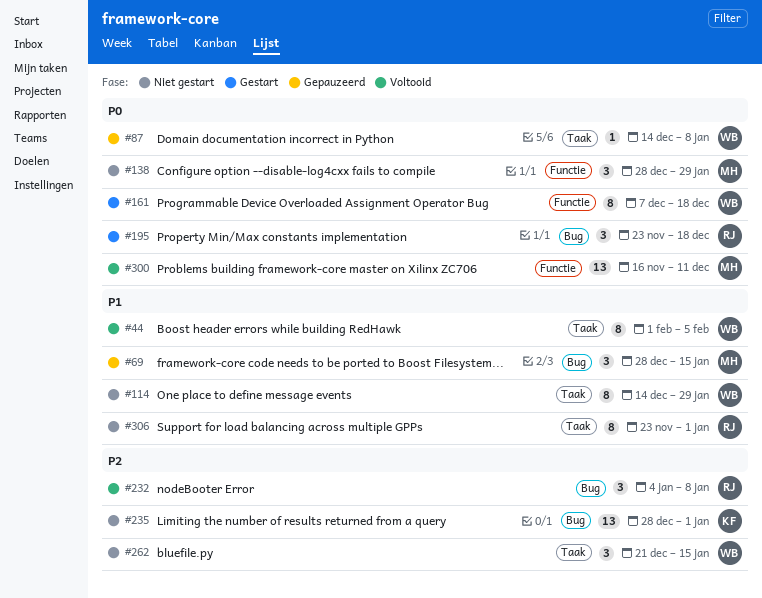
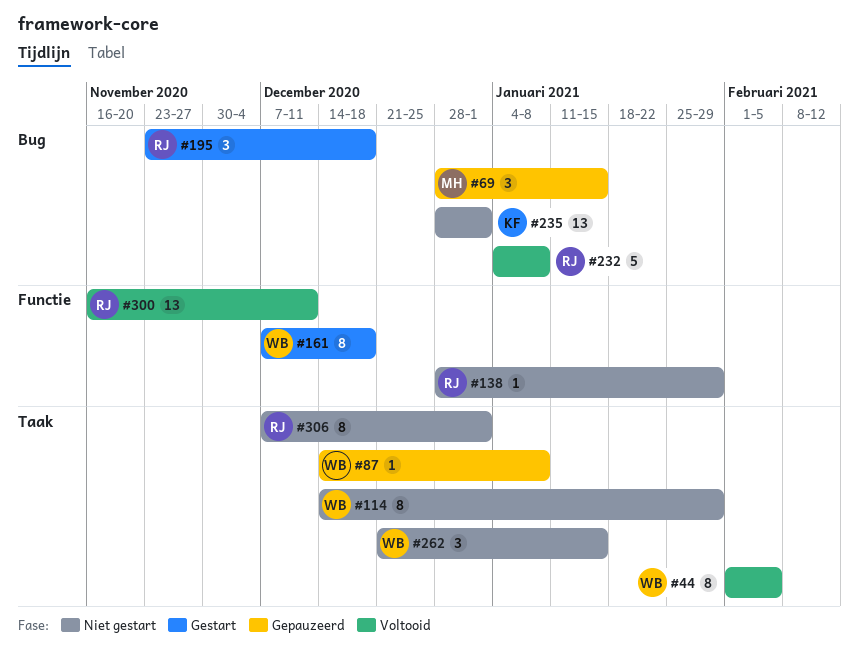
#138, owner: MH -> RJ
#138, estimate: 3 -> 1
#232, estimate: 3 -> 5
#300, owner: MH -> RJ
#306, start: Nov 23 -> Dec 7

